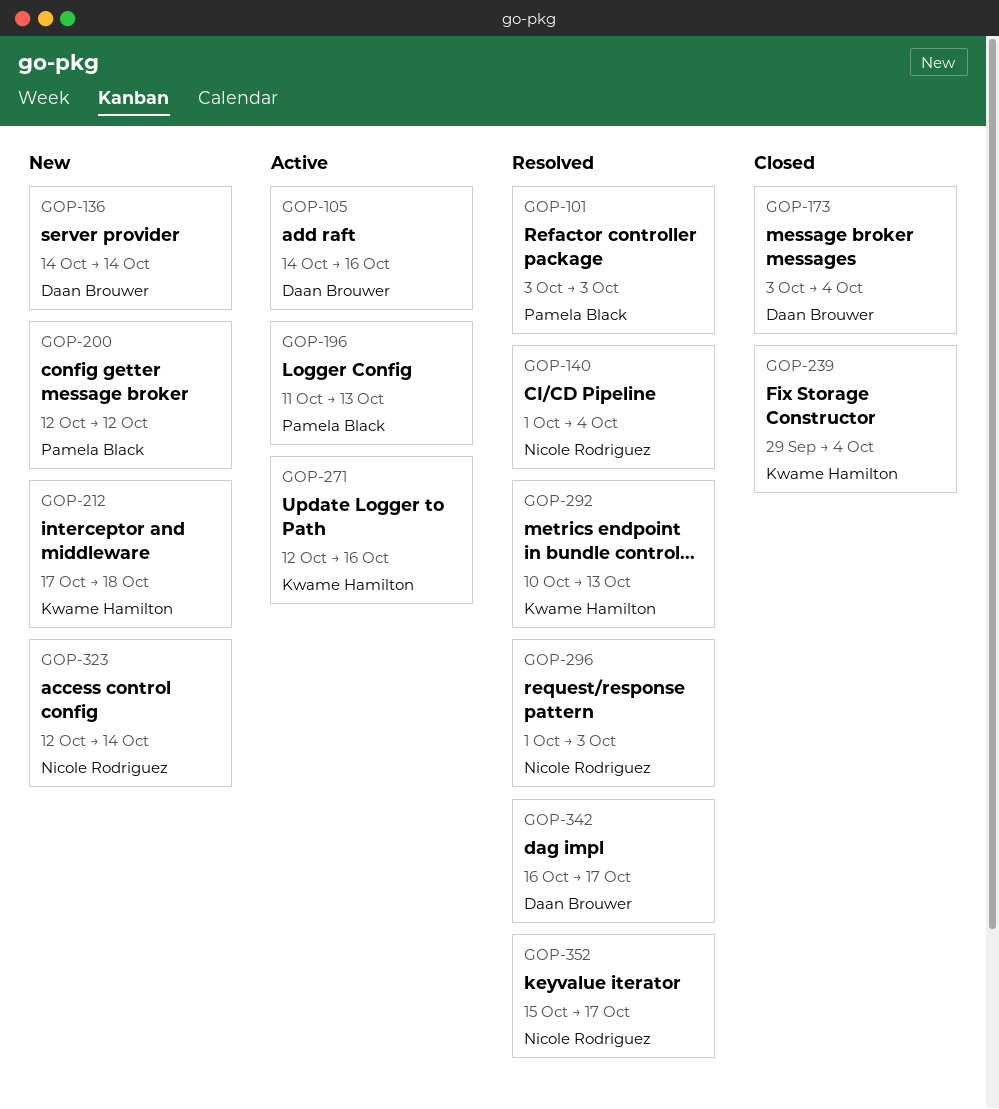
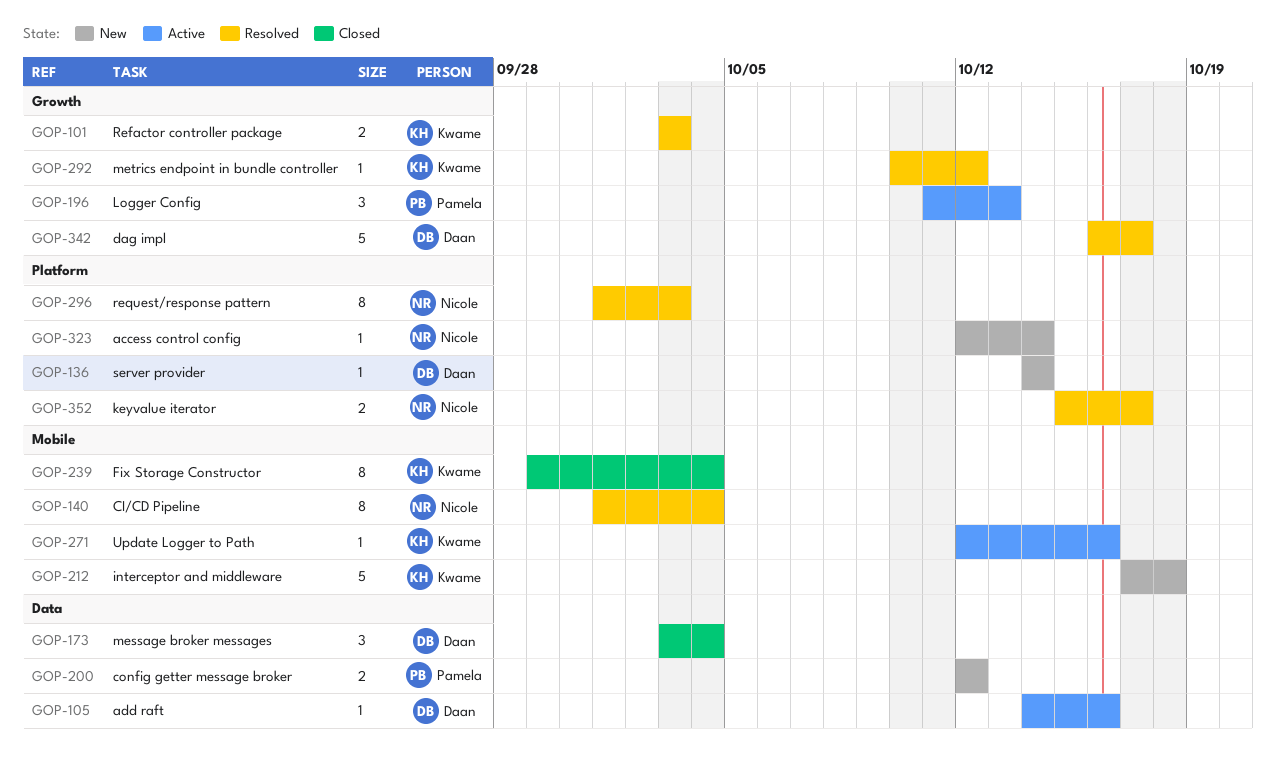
GOP-101, owner: Pamela Black -> Kwame Hamilton
GOP-292, due: Oct 13 -> Oct 12

